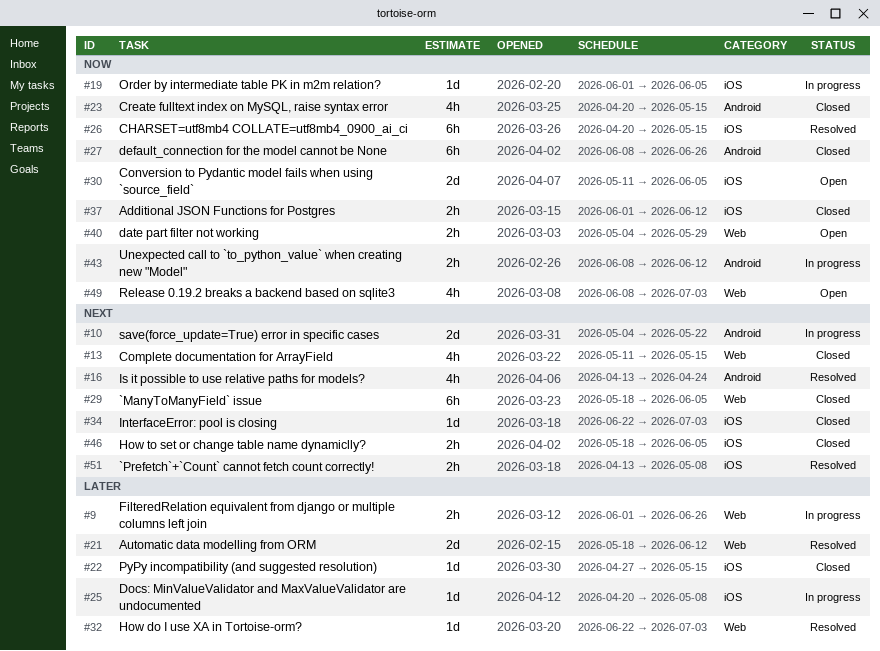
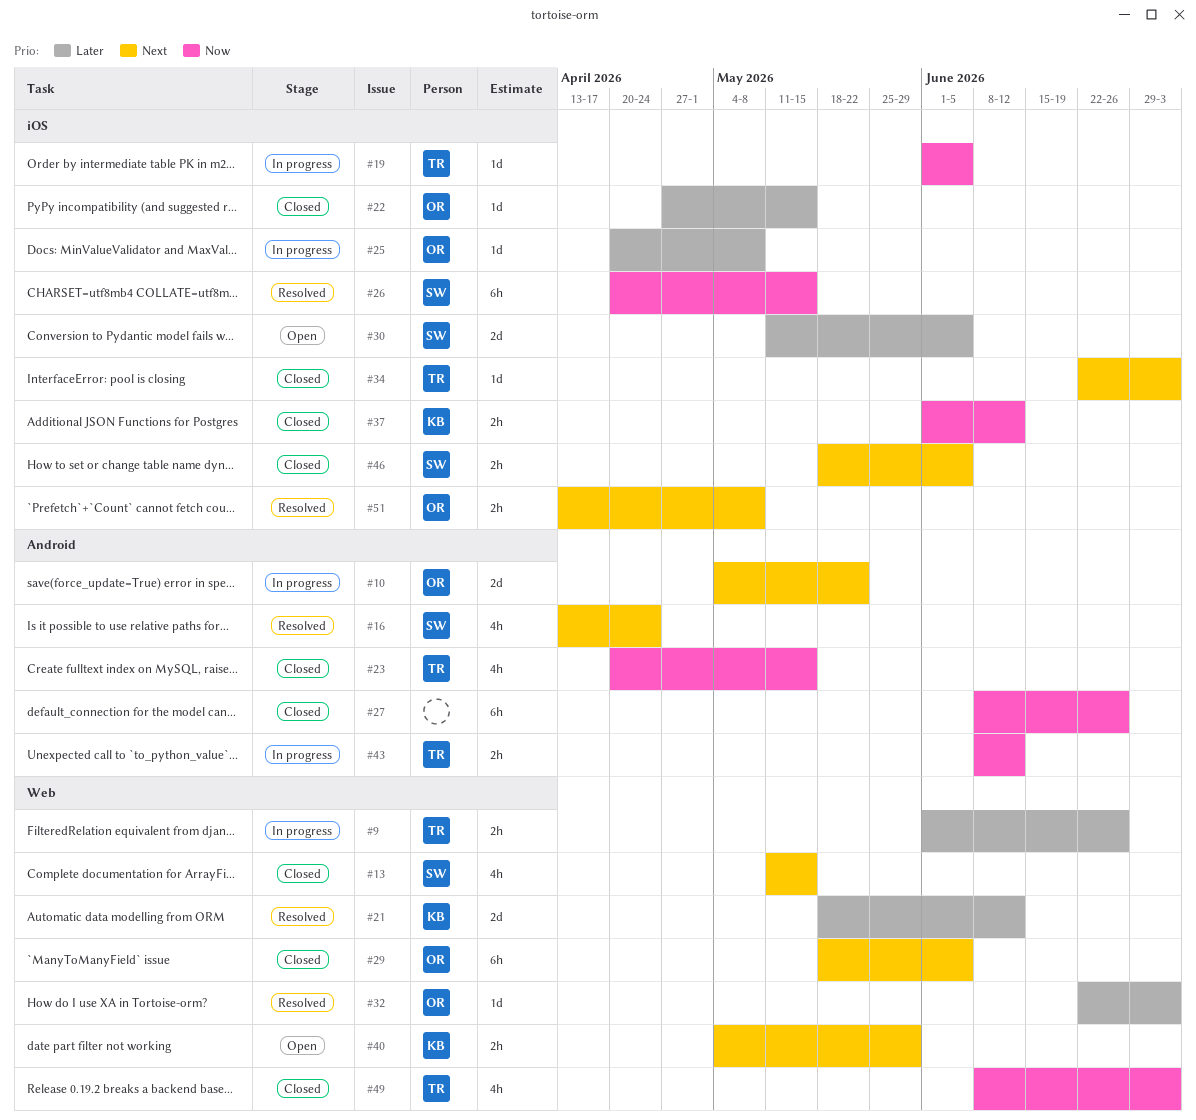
#30, priority: Now -> Later
#40, priority: Now -> Next
#49, status: Open -> Closed

